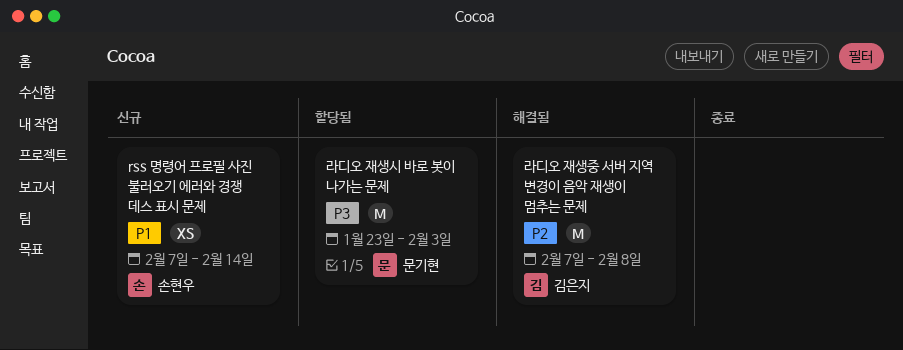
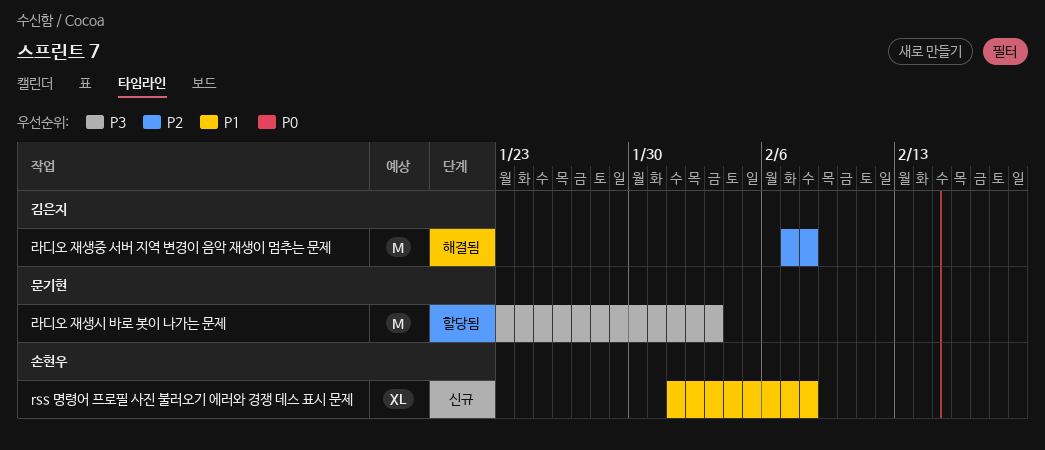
rss 명령어 프로필 사진 불러오기 에러와 경쟁 데스 표시 문제, estimate: XS -> XL
rss 명령어 프로필 사진 불러오기 에러와 경쟁 데스 표시 문제, start: Feb 7 -> Feb 1
rss 명령어 프로필 사진 불러오기 에러와 경쟁 데스 표시 문제, due: Feb 14 -> Feb 8

